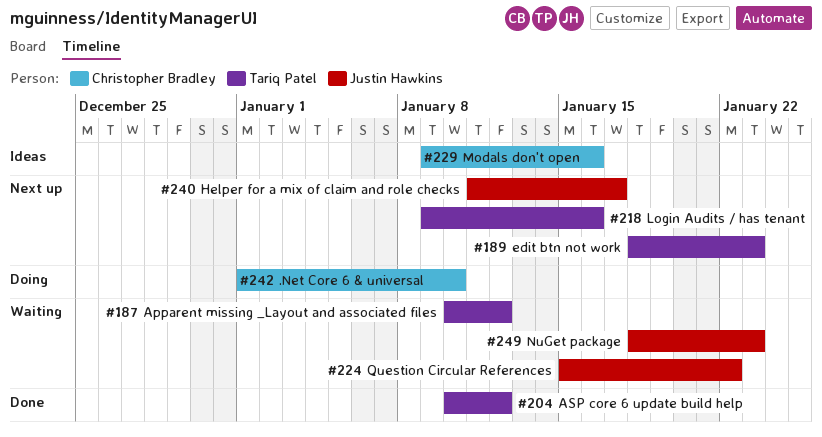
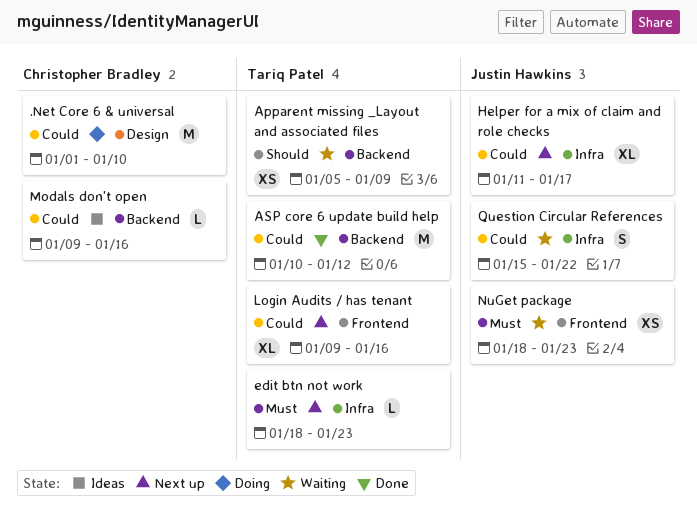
Apparent missing _Layout and associated files, start: Jan 10 -> Jan 5
Apparent missing _Layout and associated files, due: Jan 12 -> Jan 9

